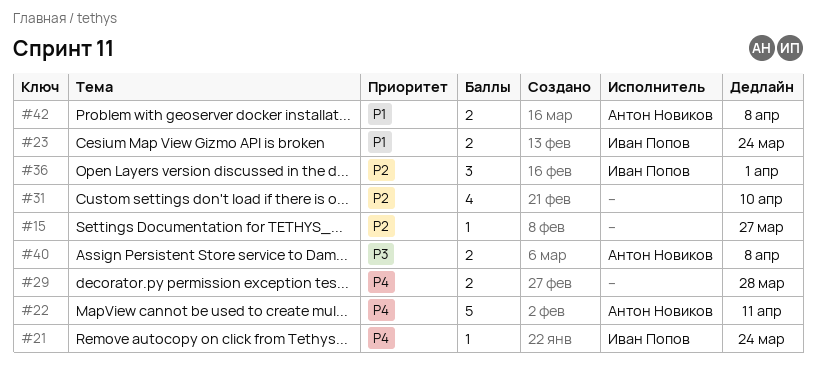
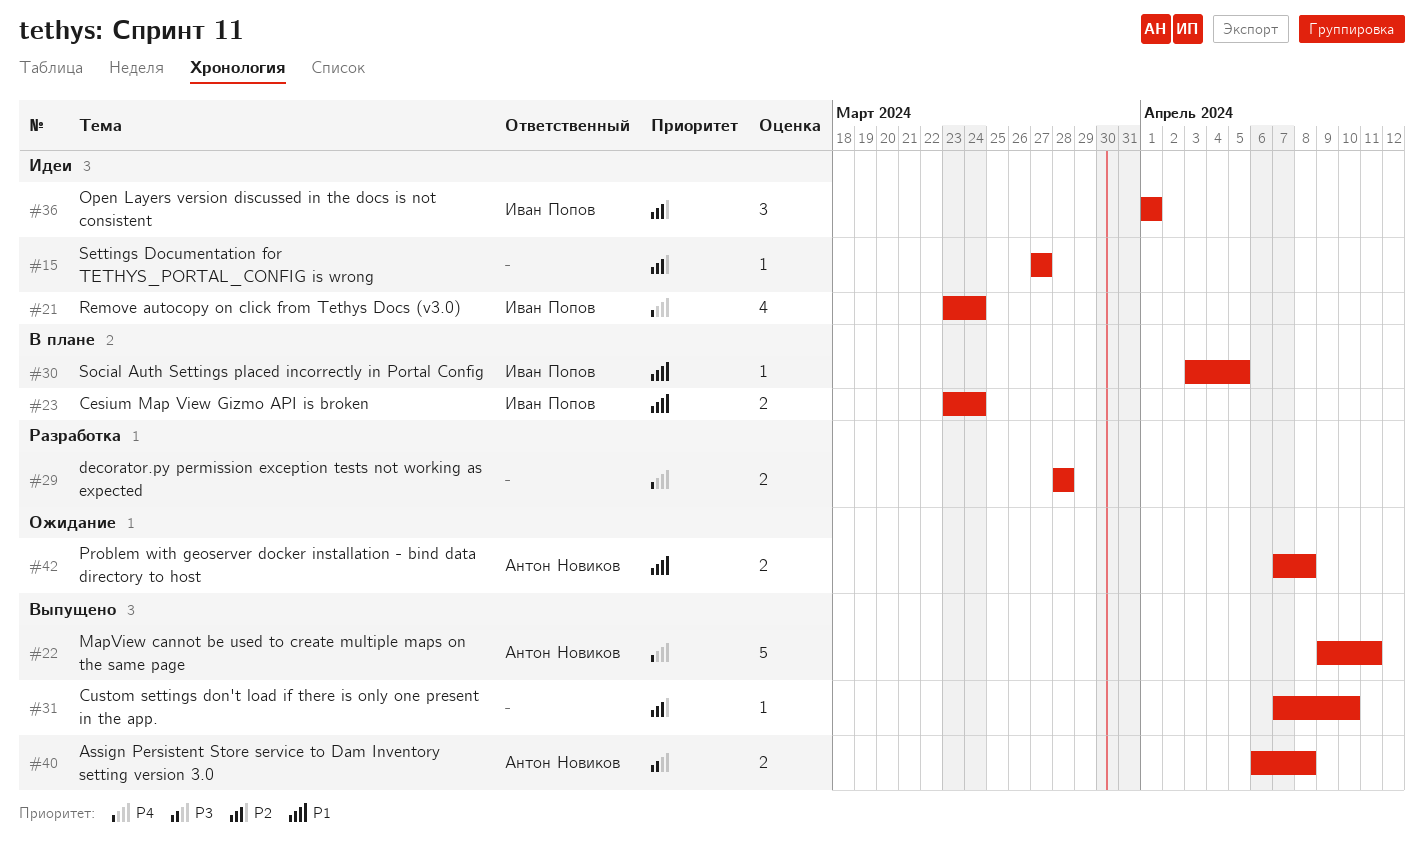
#21, estimate: 1 -> 4
#30: none -> present
#31, estimate: 4 -> 1

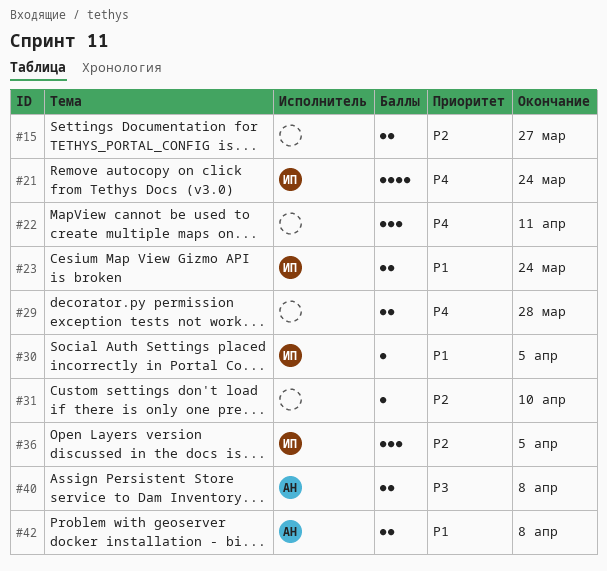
#15, estimate: 1 -> 2
#22, owner: Антон Новиков -> none
#22, estimate: 5 -> 3
#36, due: Apr 1 -> Apr 5

